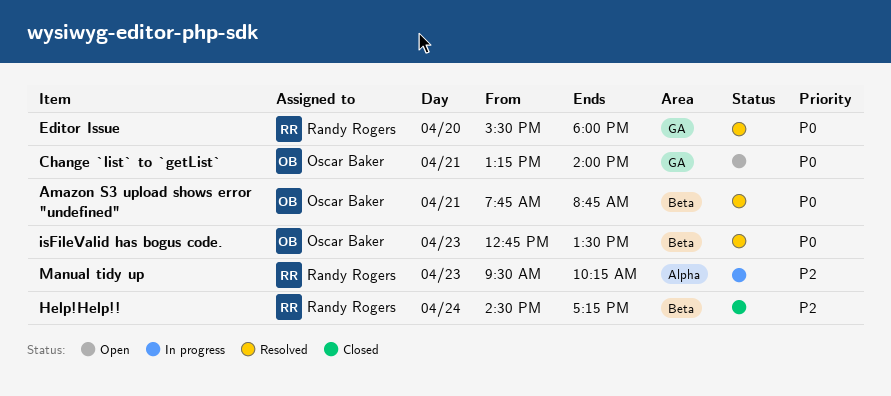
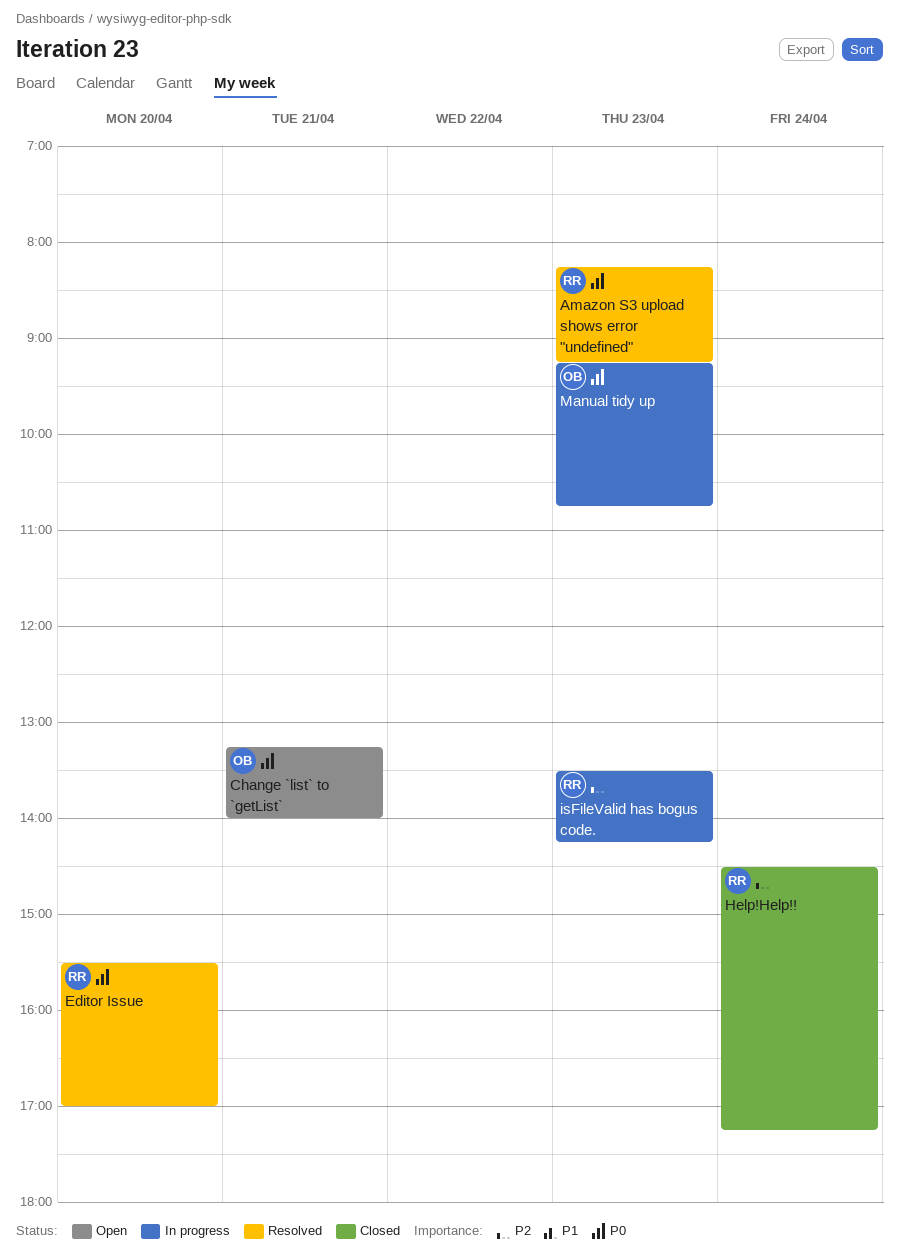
Amazon S3 upload shows error "undefined", owner: Oscar Baker -> Randy Rogers
Amazon S3 upload shows error "undefined", day: Apr 21 -> Apr 23
Amazon S3 upload shows error "undefined", begins: 07:45 -> 08:15
Amazon S3 upload shows error "undefined", ends: 08:45 -> 09:15
Editor Issue, ends: 18:00 -> 17:00
isFileValid has bogus code., status: Resolved -> In progress
isFileValid has bogus code., owner: Oscar Baker -> Randy Rogers
isFileValid has bogus code., priority: P0 -> P2
isFileValid has bogus code., begins: 12:45 -> 13:30
isFileValid has bogus code., ends: 13:30 -> 14:15
Manual tidy up, owner: Randy Rogers -> Oscar Baker
Manual tidy up, priority: P2 -> P0
Manual tidy up, begins: 09:30 -> 09:15
Manual tidy up, ends: 10:15 -> 10:45

